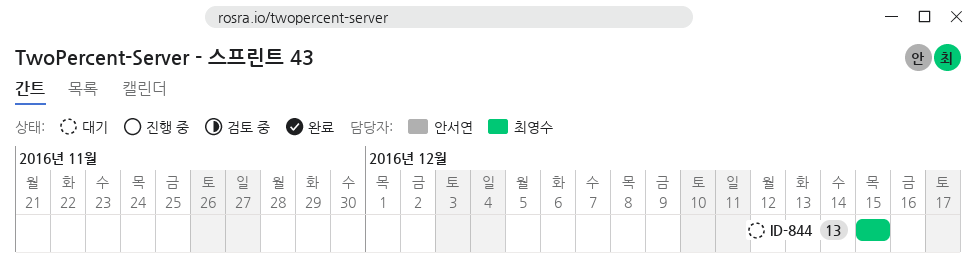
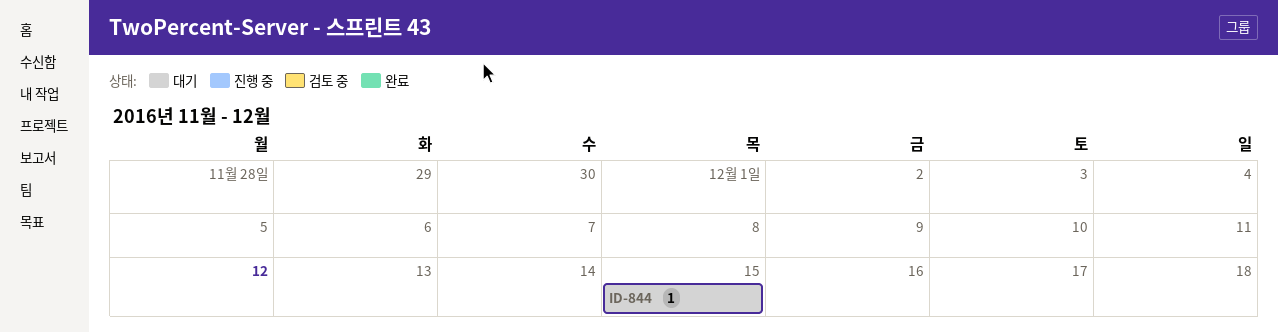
ID-844, estimate: 13 -> 1

